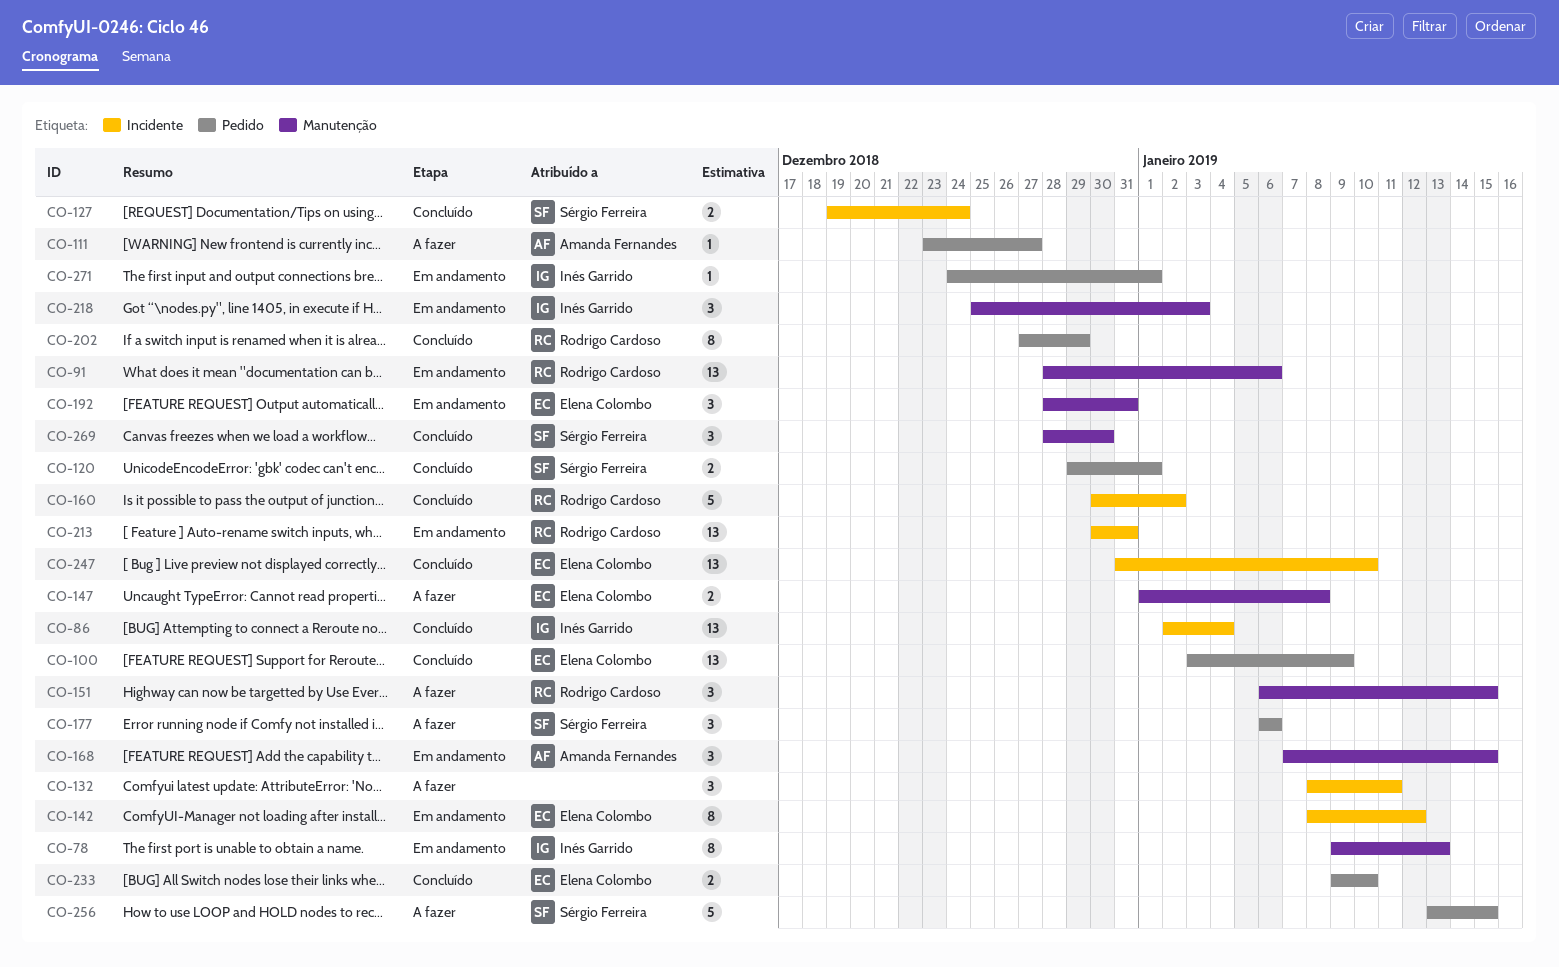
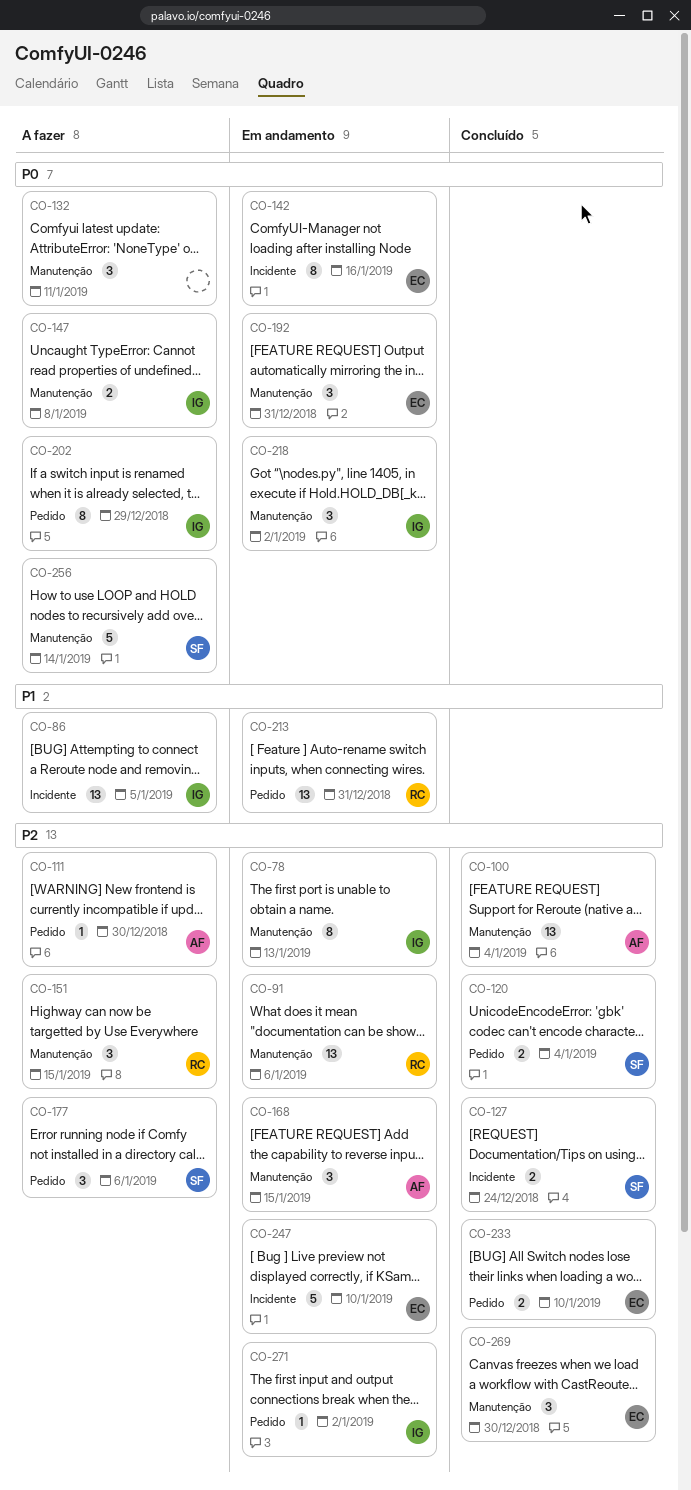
CO-86, status: Concluído -> A fazer
CO-86, due: Jan 4 -> Jan 5
CO-100, owner: Elena Colombo -> Amanda Fernandes
CO-100, label: Pedido -> Manutenção
CO-100, due: Jan 9 -> Jan 4
CO-111, due: Dec 27 -> Dec 30
CO-120, due: Jan 1 -> Jan 4
CO-132, label: Incidente -> Manutenção
CO-142, due: Jan 12 -> Jan 16
CO-147, owner: Elena Colombo -> Inés Garrido
CO-160: present -> none
CO-202, status: Concluído -> A fazer
CO-202, owner: Rodrigo Cardoso -> Inés Garrido
CO-213, label: Incidente -> Pedido
CO-218, due: Jan 3 -> Jan 2
CO-247, status: Concluído -> Em andamento
CO-247, estimate: 13 -> 5
CO-256, label: Pedido -> Manutenção
CO-256, due: Jan 15 -> Jan 14
CO-269, owner: Sérgio Ferreira -> Elena Colombo
CO-271, due: Jan 1 -> Jan 2

